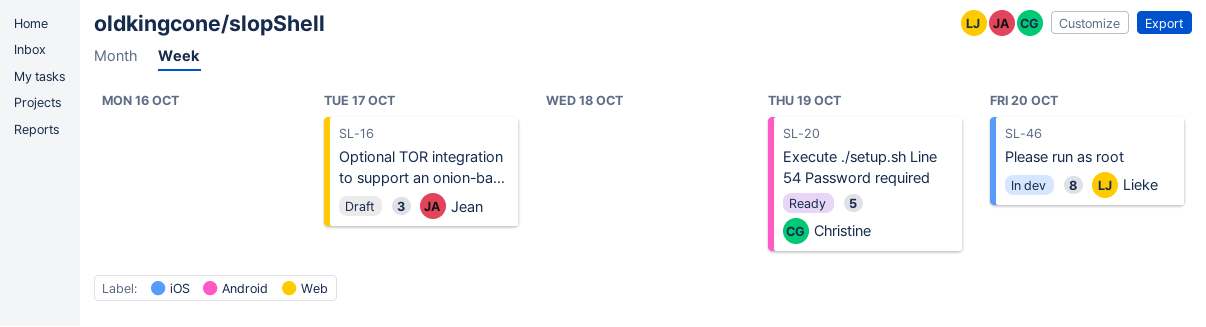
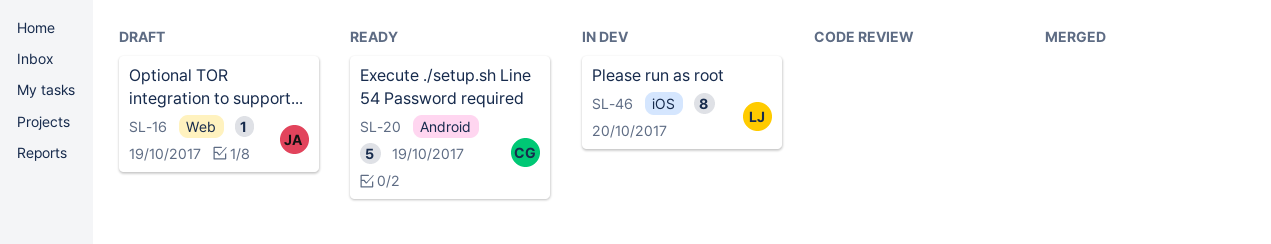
SL-16, estimate: 3 -> 1
SL-16, due: Oct 17 -> Oct 19

